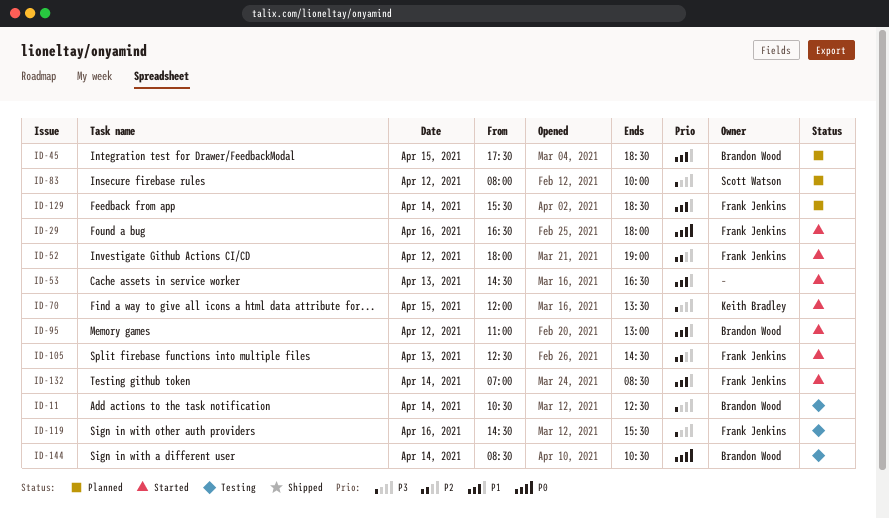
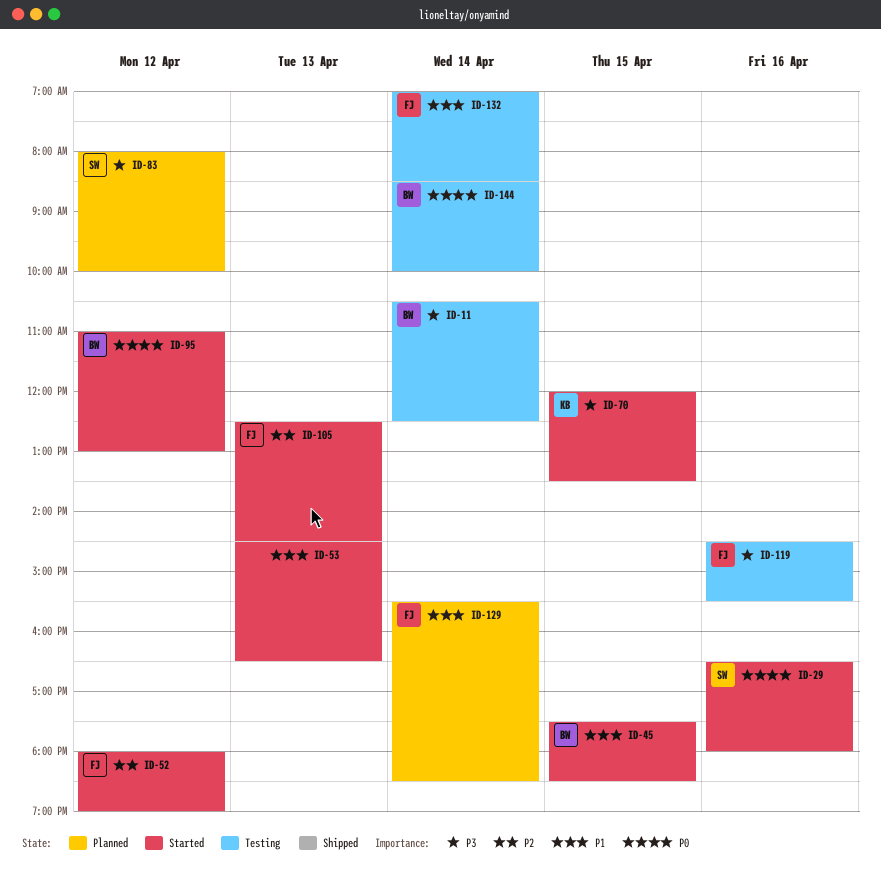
ID-29, owner: Frank Jenkins -> Scott Watson
ID-45, status: Planned -> Started
ID-95, priority: P1 -> P0
ID-132, status: Started -> Testing
ID-144, ends: 10:30 -> 10:00

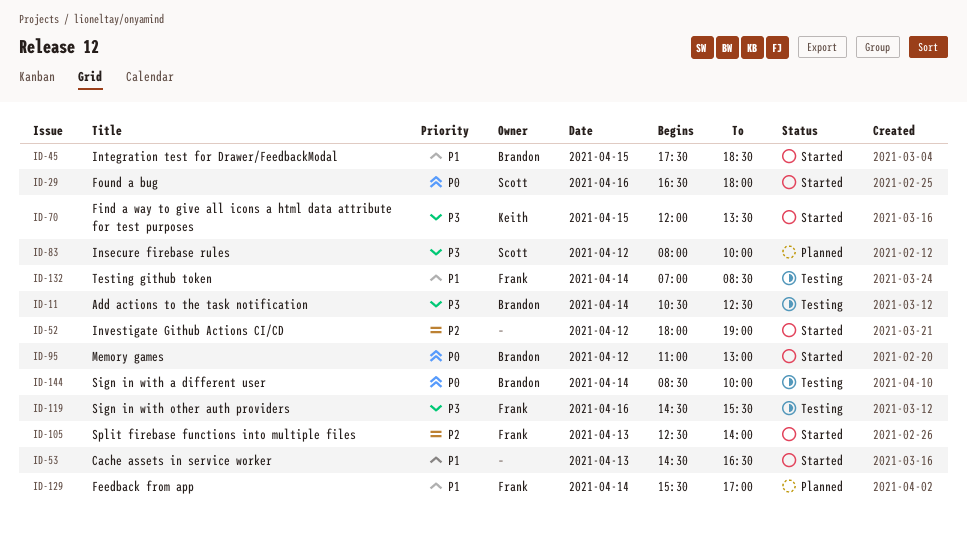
ID-52, owner: Frank -> none
ID-105, ends: 14:30 -> 14:00
ID-129, ends: 18:30 -> 17:00

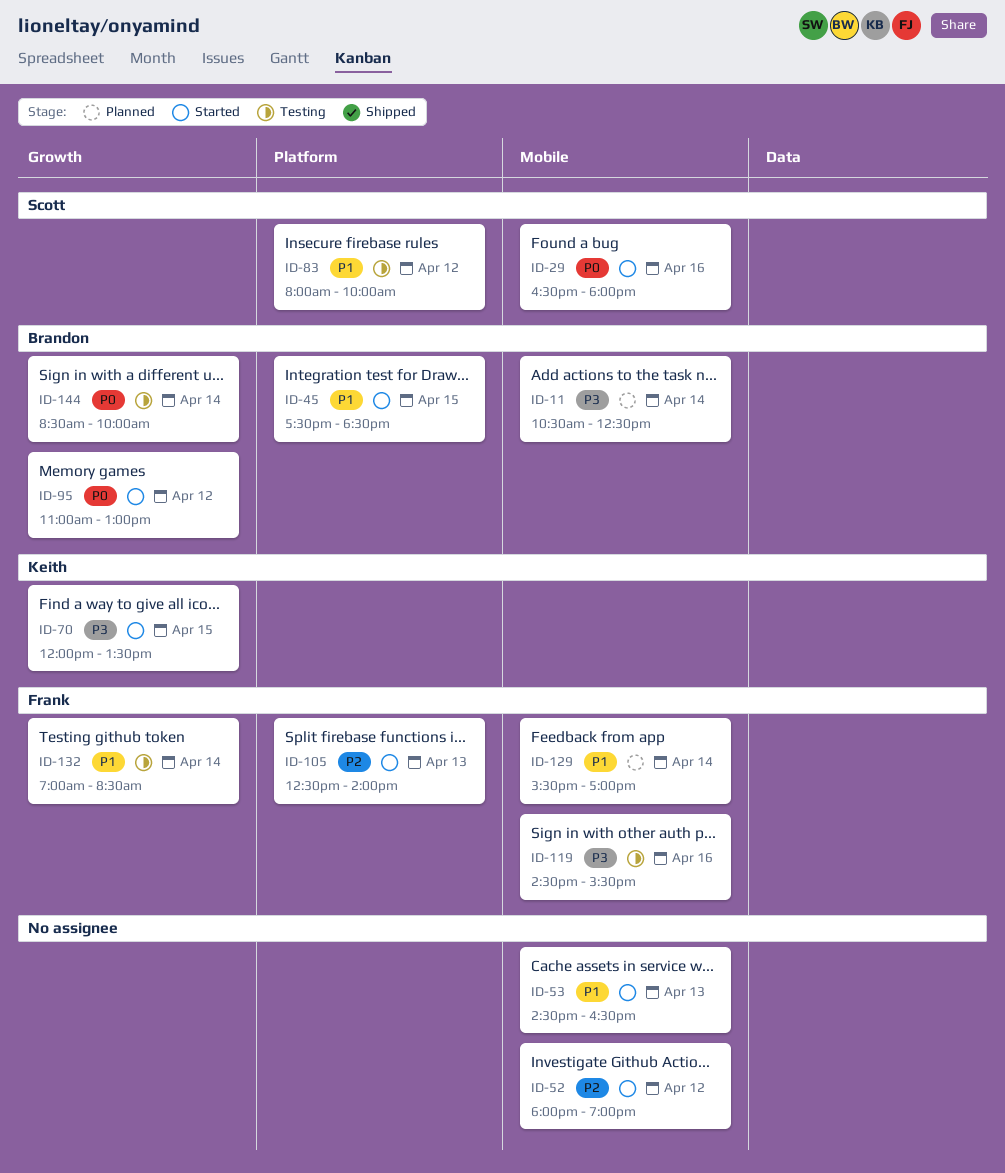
ID-11, status: Testing -> Planned
ID-83, status: Planned -> Testing
ID-83, priority: P3 -> P1

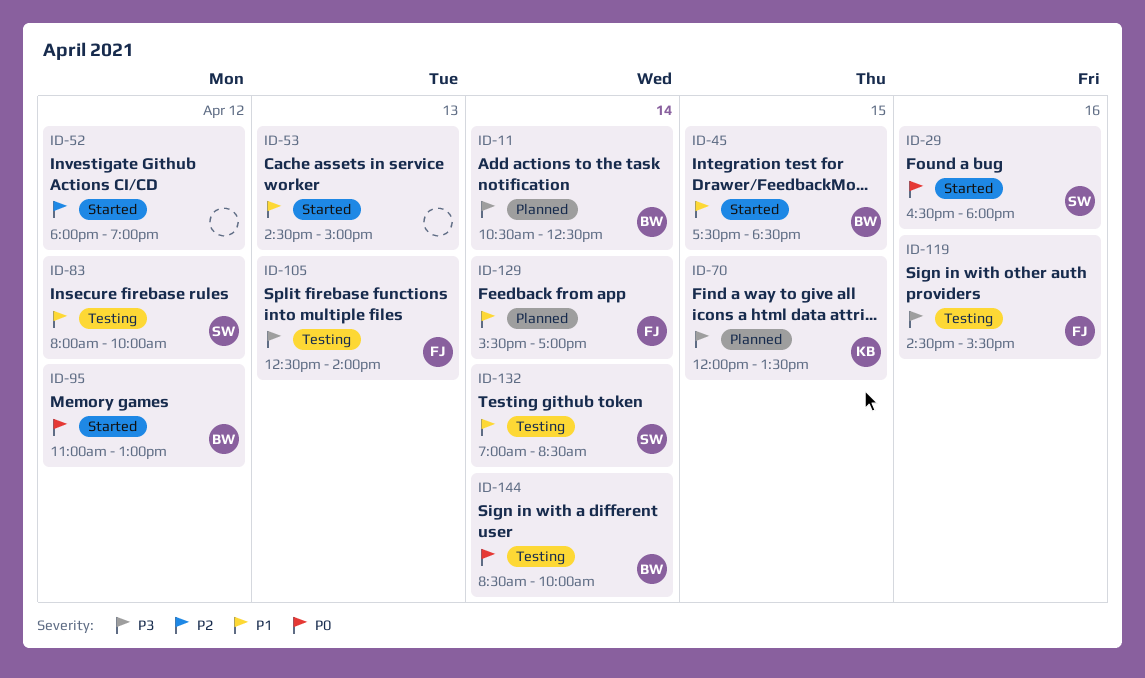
ID-53, ends: 16:30 -> 15:00
ID-70, status: Started -> Planned
ID-105, status: Started -> Testing
ID-105, priority: P2 -> P3
ID-132, owner: Frank -> Scott

